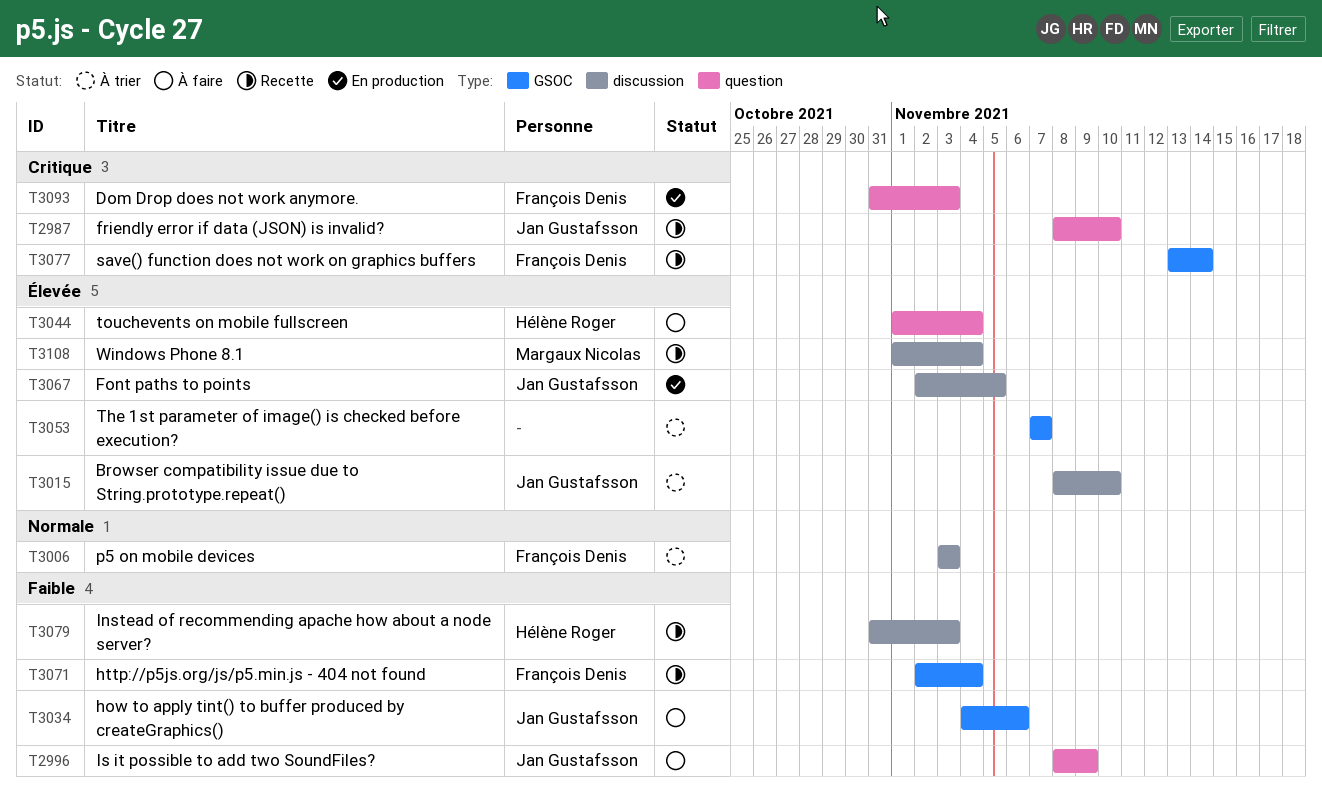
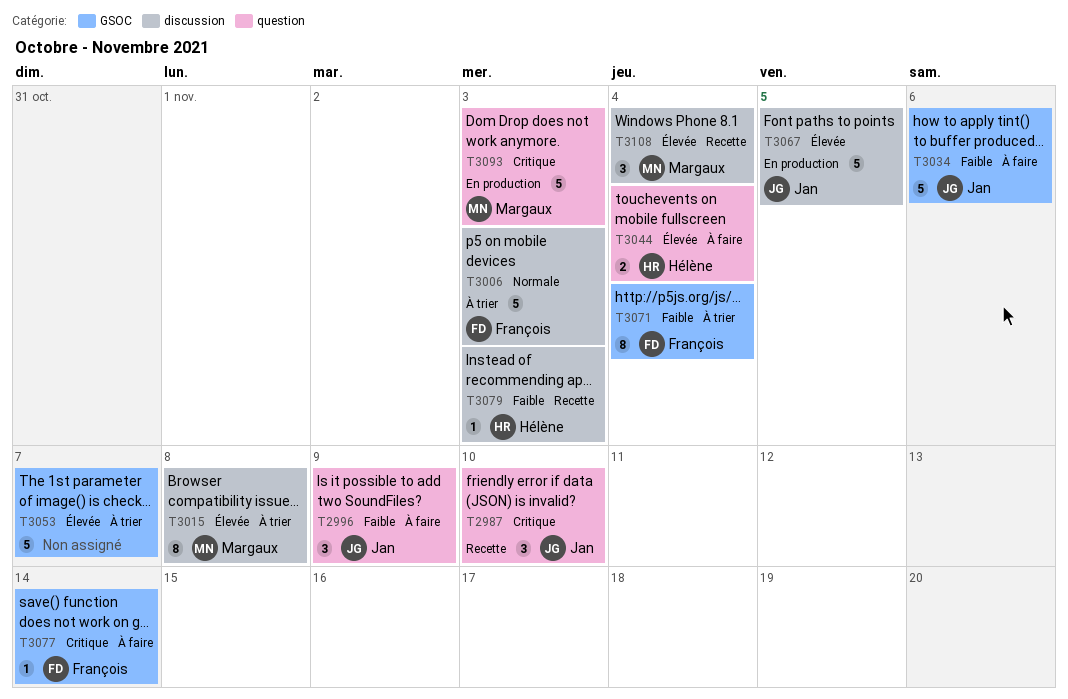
T3015, owner: Jan Gustafsson -> Margaux Nicolas
T3015, due: Nov 10 -> Nov 8
T3071, status: Recette -> À trier
T3077, status: Recette -> À faire
T3093, owner: François Denis -> Margaux Nicolas

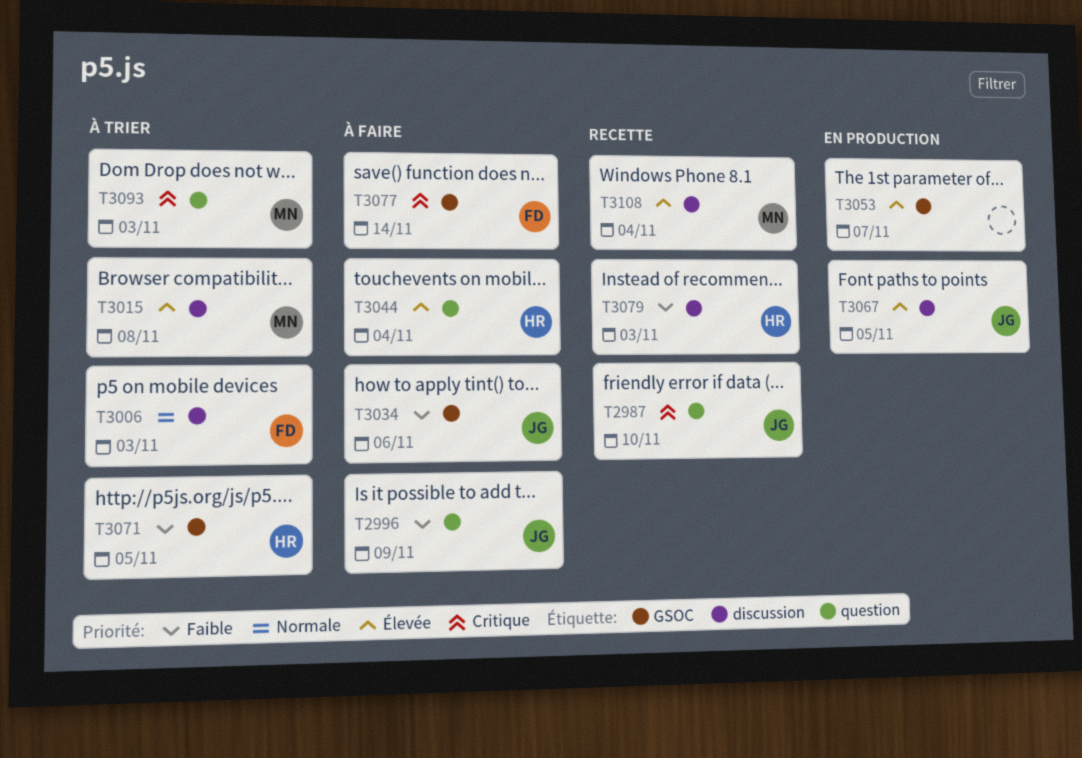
T3053, status: À trier -> En production
T3071, owner: François -> Hélène
T3071, due: Nov 4 -> Nov 5
T3093, status: En production -> À trier

